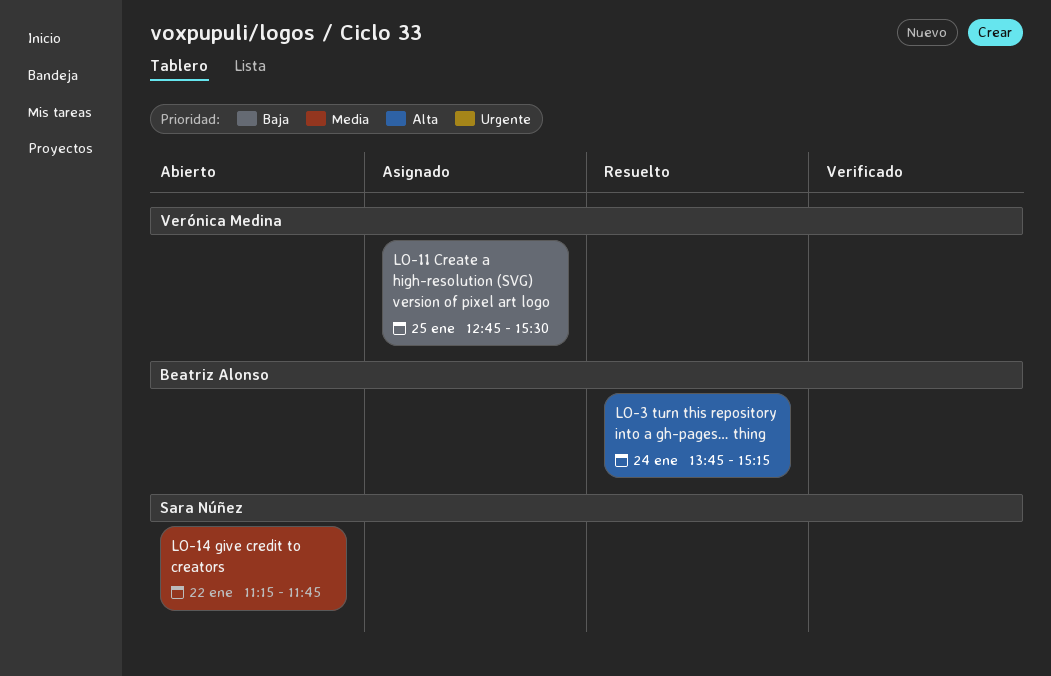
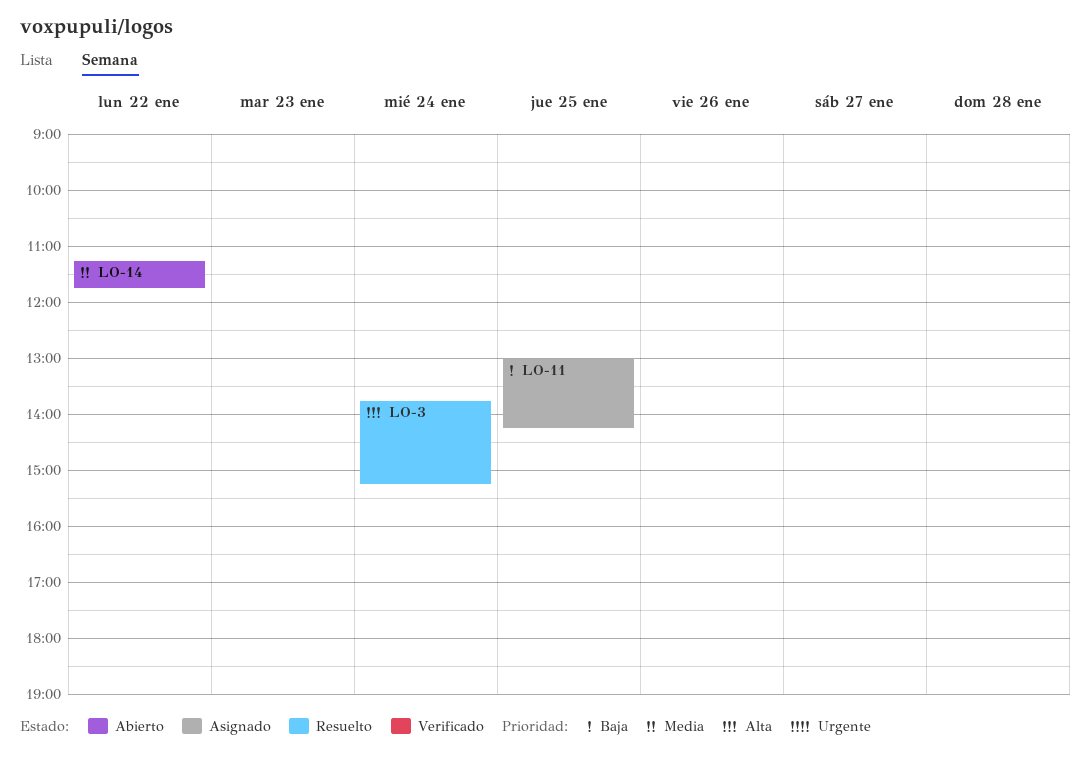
LO-11, begins: 12:45 -> 13:00
LO-11, ends: 15:30 -> 14:15

